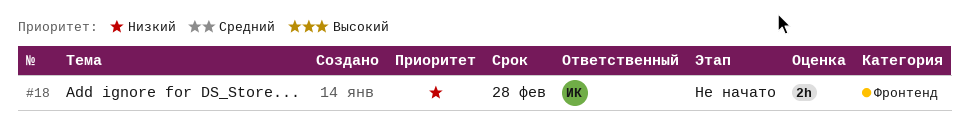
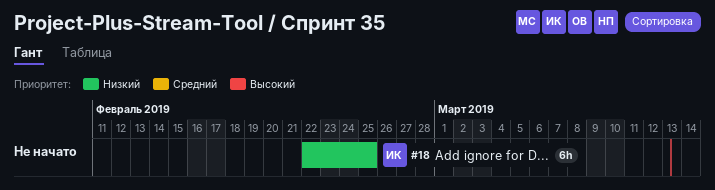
#18, estimate: 2h -> 6h
#18, due: Feb 28 -> Feb 25

